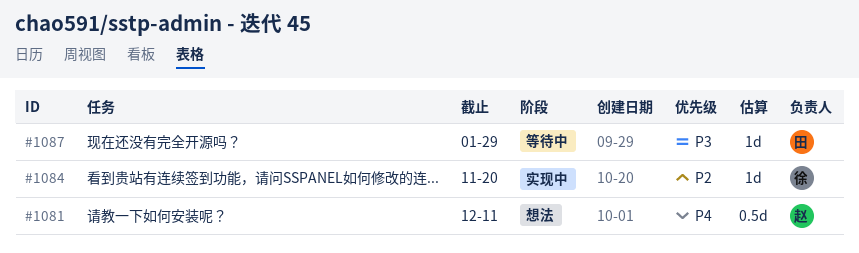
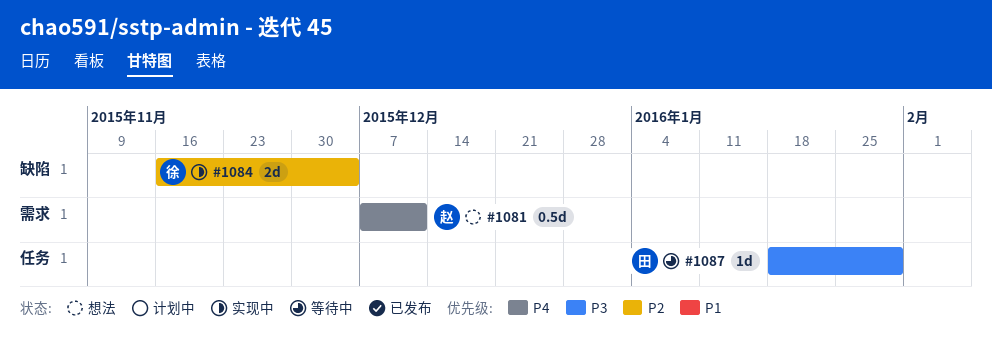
#1084, estimate: 1d -> 2d
#1084, due: Nov 20 -> Dec 4

